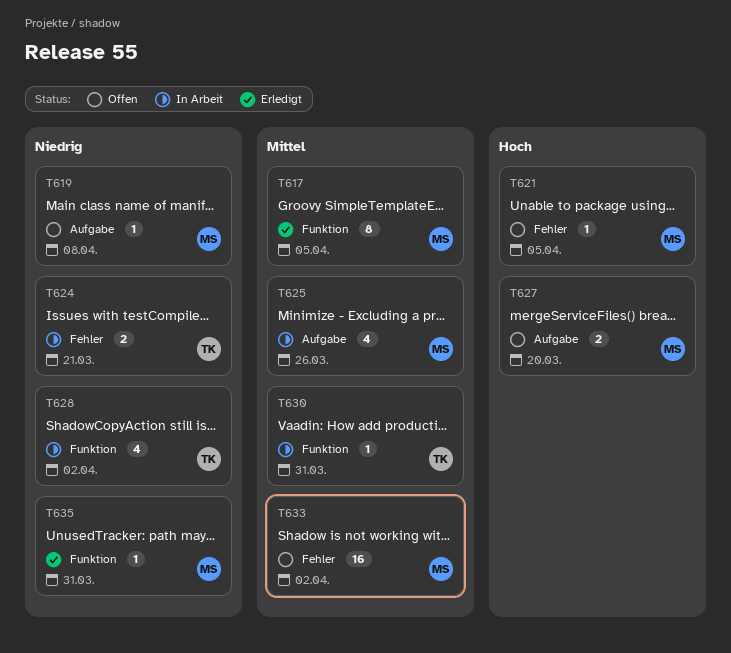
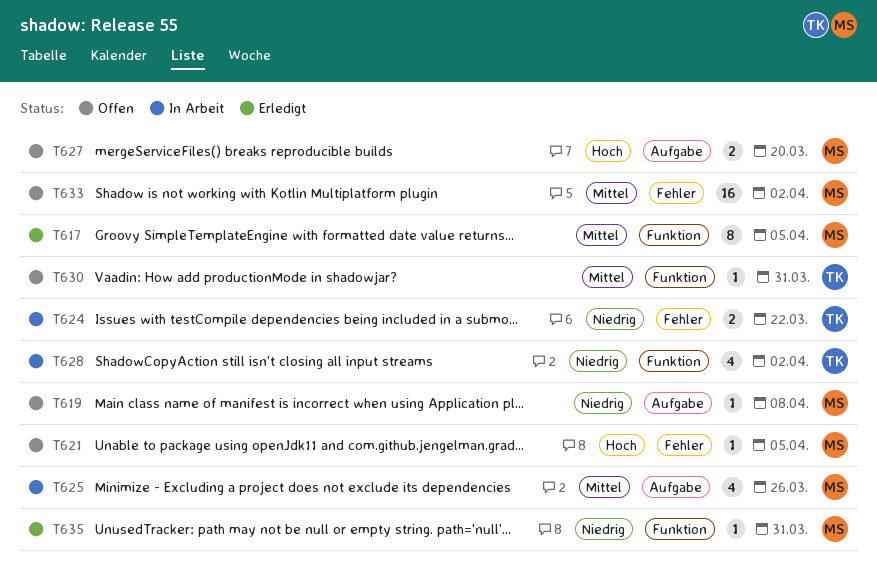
T624, due: Mar 21 -> Mar 22
T630, status: In Arbeit -> Offen

